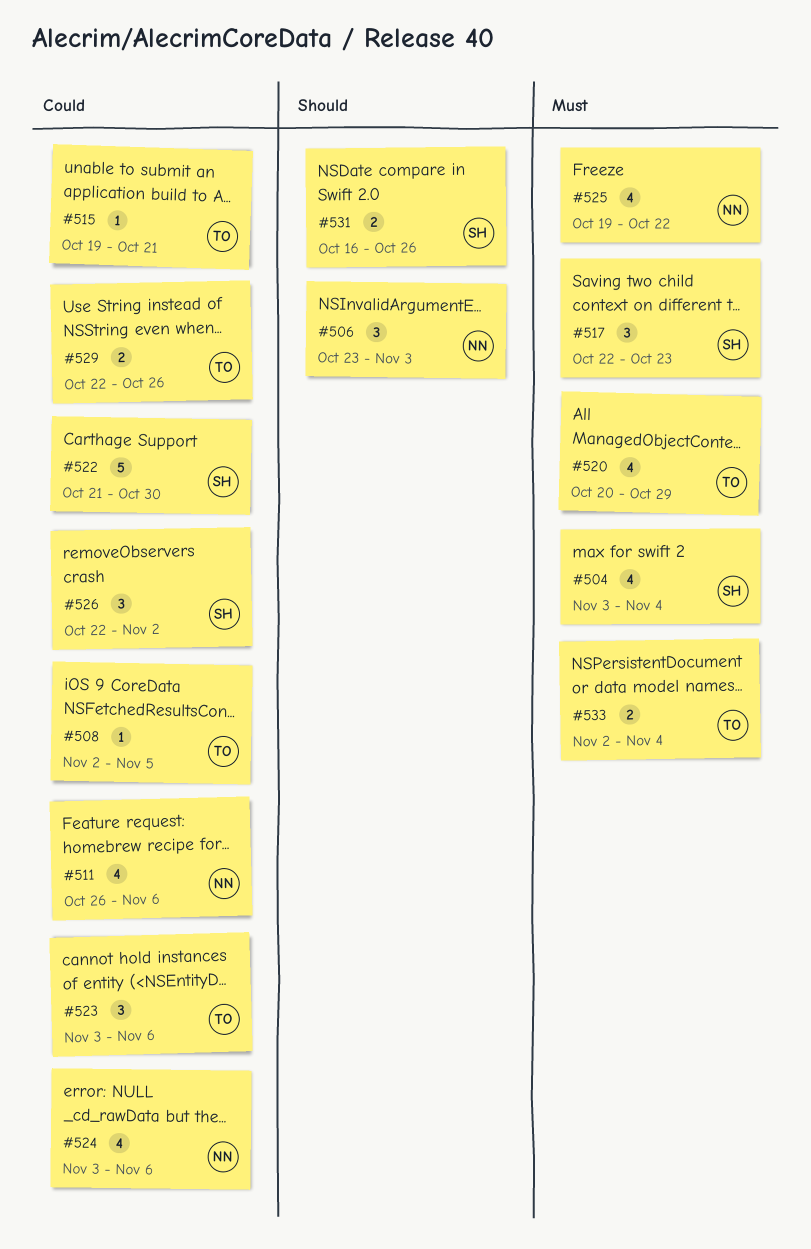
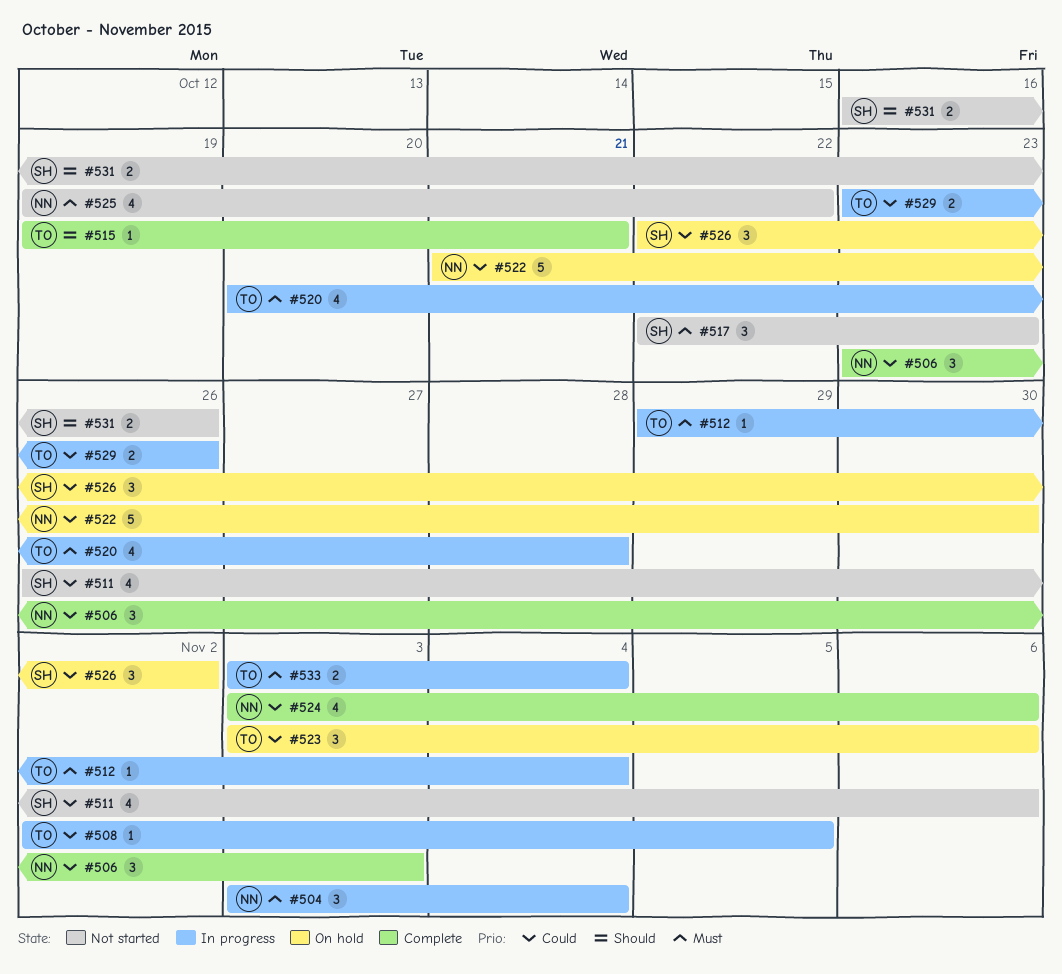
#504, owner: SH -> NN
#504, estimate: 4 -> 3
#506, priority: Should -> Could
#511, owner: NN -> SH
#512: none -> present
#515, priority: Could -> Should
#520, due: Oct 29 -> Oct 28
#522, owner: SH -> NN
#529, start: Oct 22 -> Oct 23
#533, start: Nov 2 -> Nov 3

